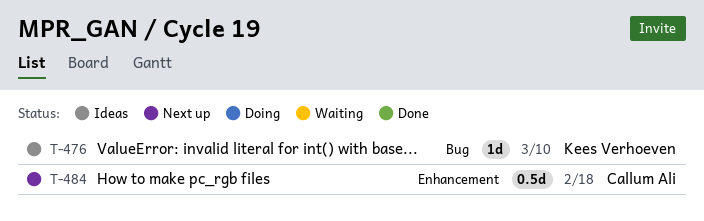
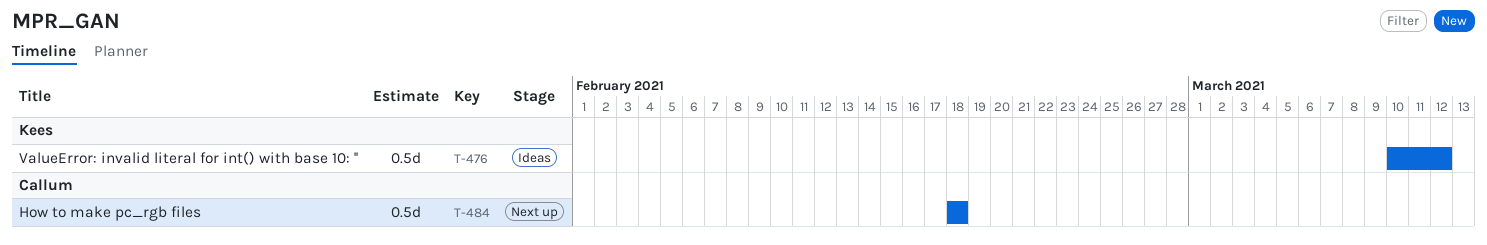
T-476, estimate: 1d -> 0.5d
T-476, due: Mar 10 -> Mar 12

